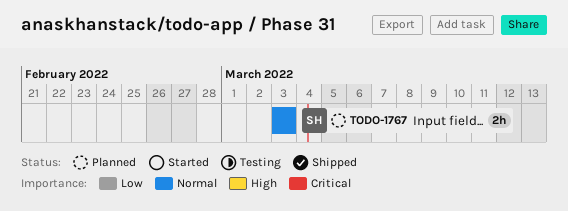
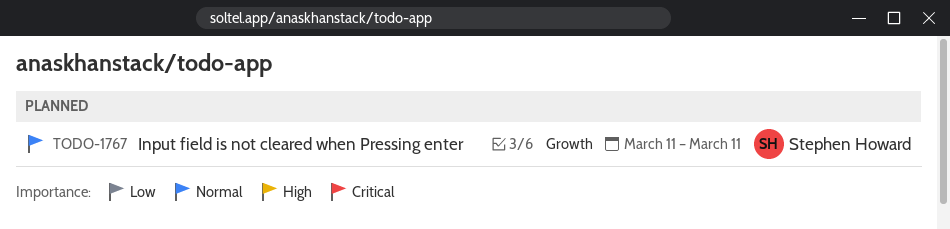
TODO-1767, start: Mar 3 -> Mar 11
TODO-1767, due: Mar 3 -> Mar 11

